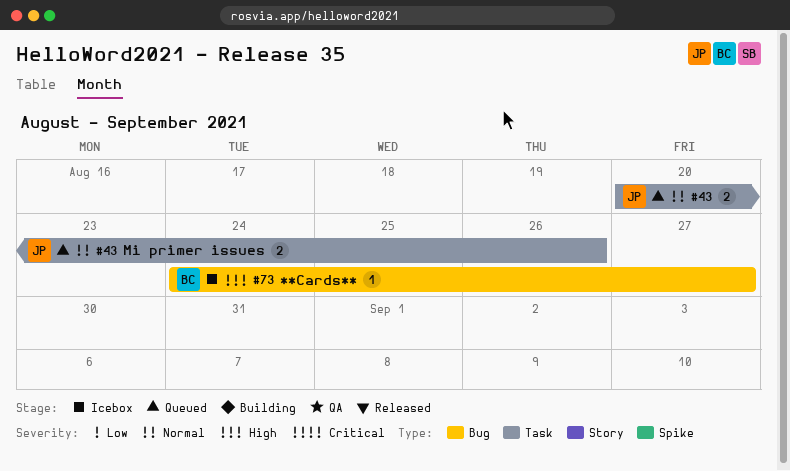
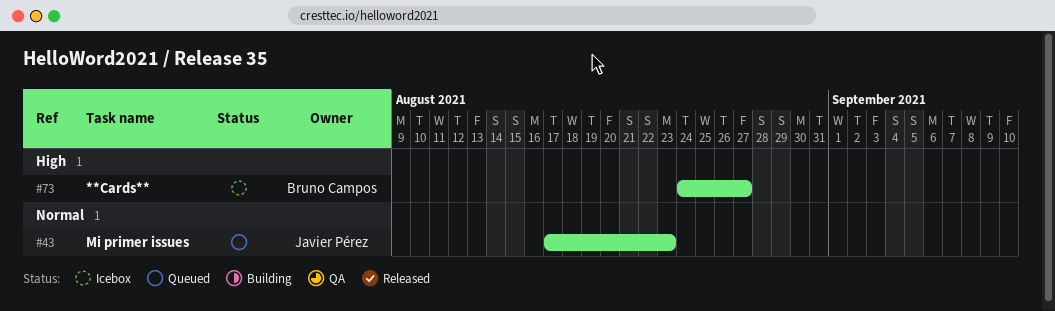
#43, start: Aug 20 -> Aug 17
#43, due: Aug 26 -> Aug 23

